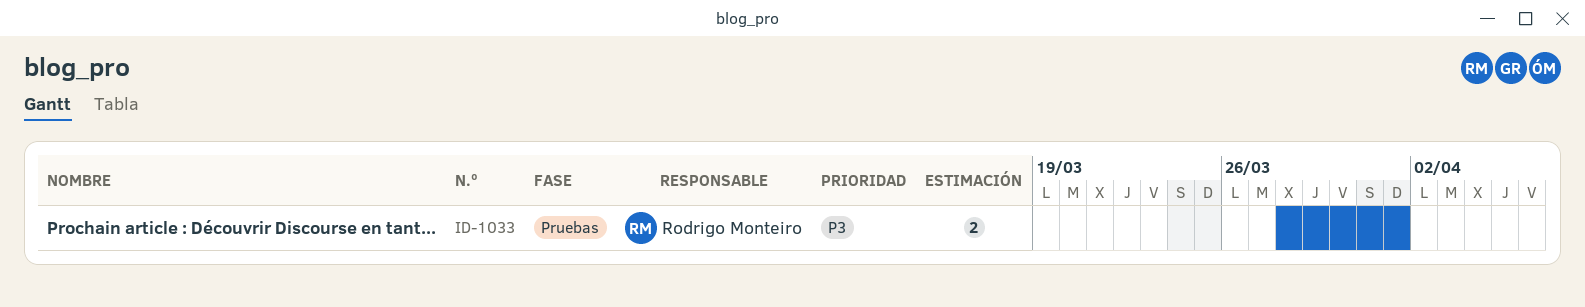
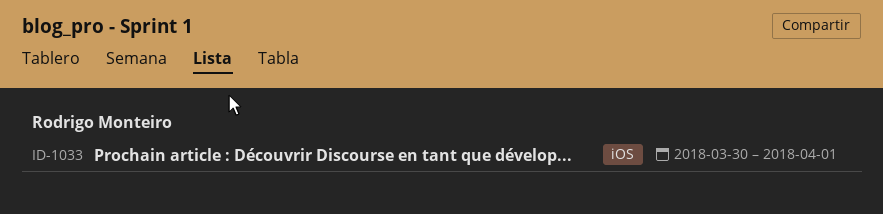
ID-1033, start: Mar 28 -> Mar 30

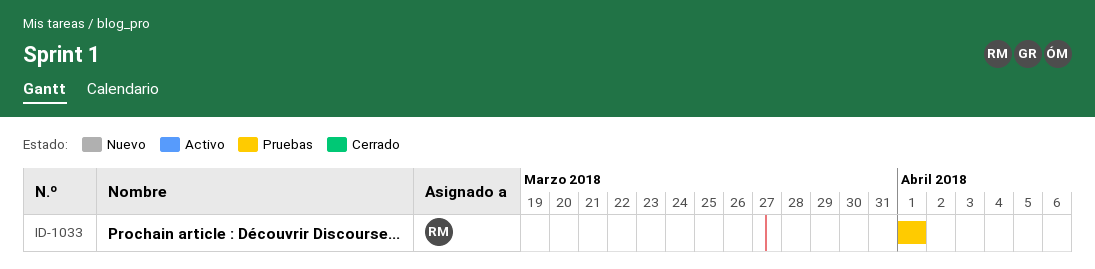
ID-1033, start: Mar 30 -> Apr 1

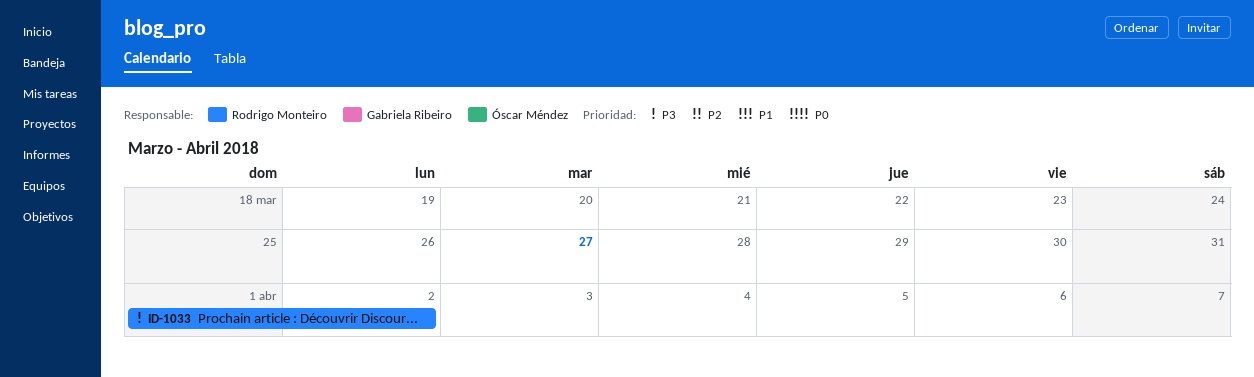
ID-1033, due: Apr 1 -> Apr 2

